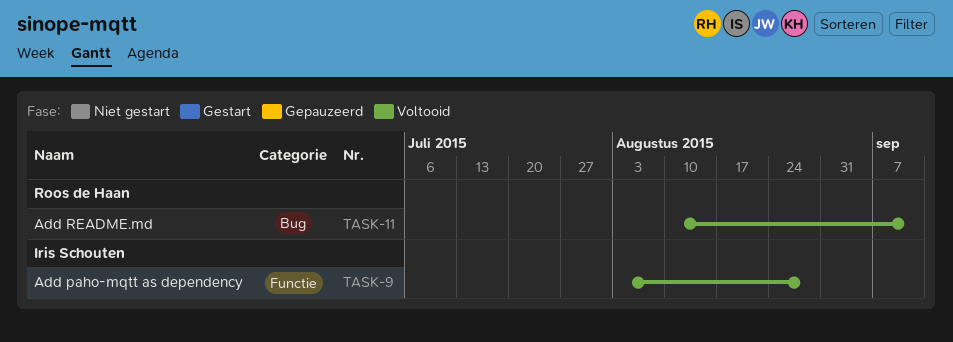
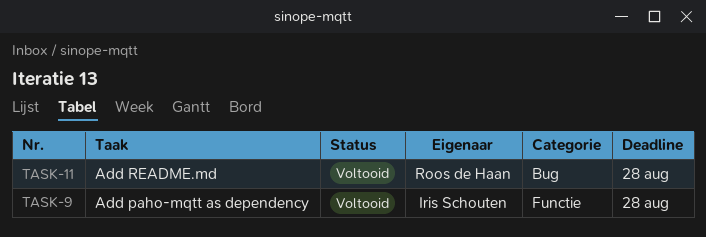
TASK-11, due: Sep 11 -> Aug 28

